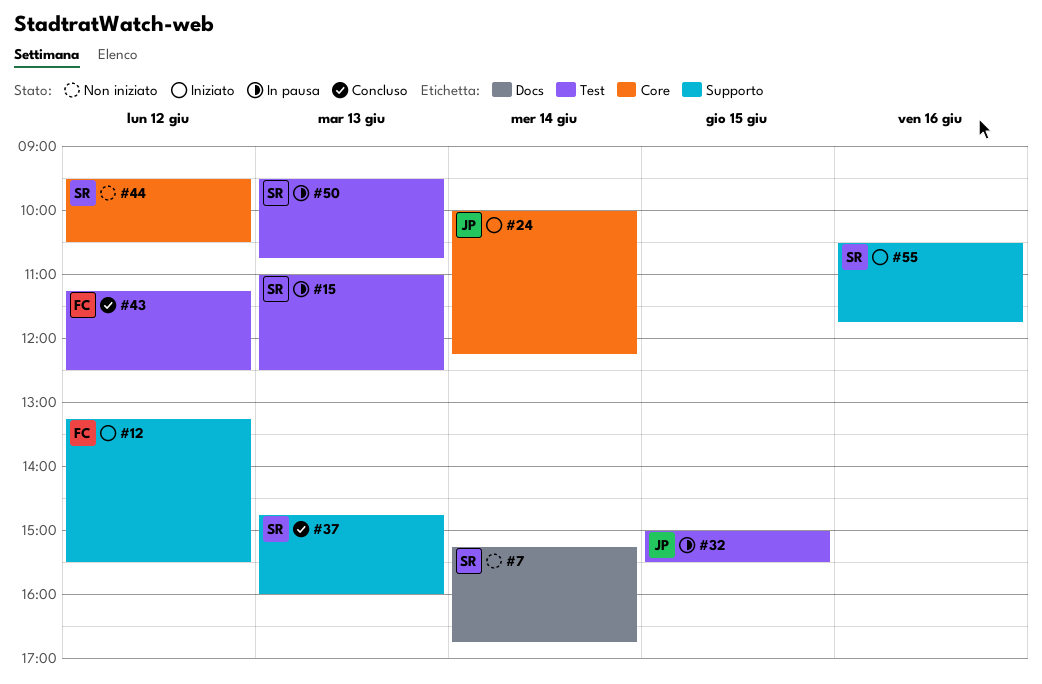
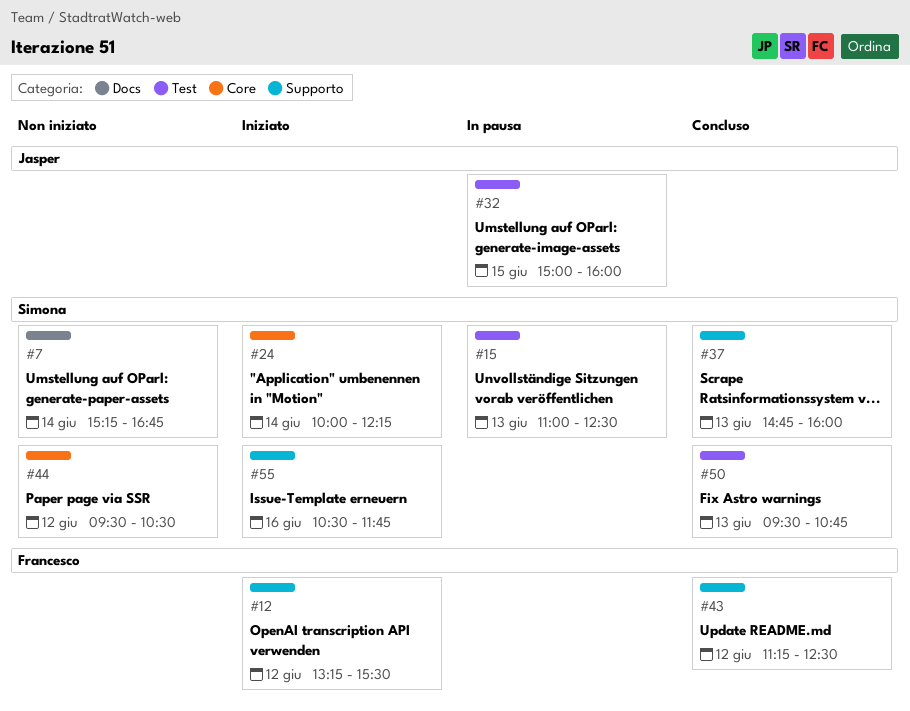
#24, owner: Jasper -> Simona
#32, ends: 15:30 -> 16:00
#43, label: Test -> Supporto
#50, status: In pausa -> Concluso

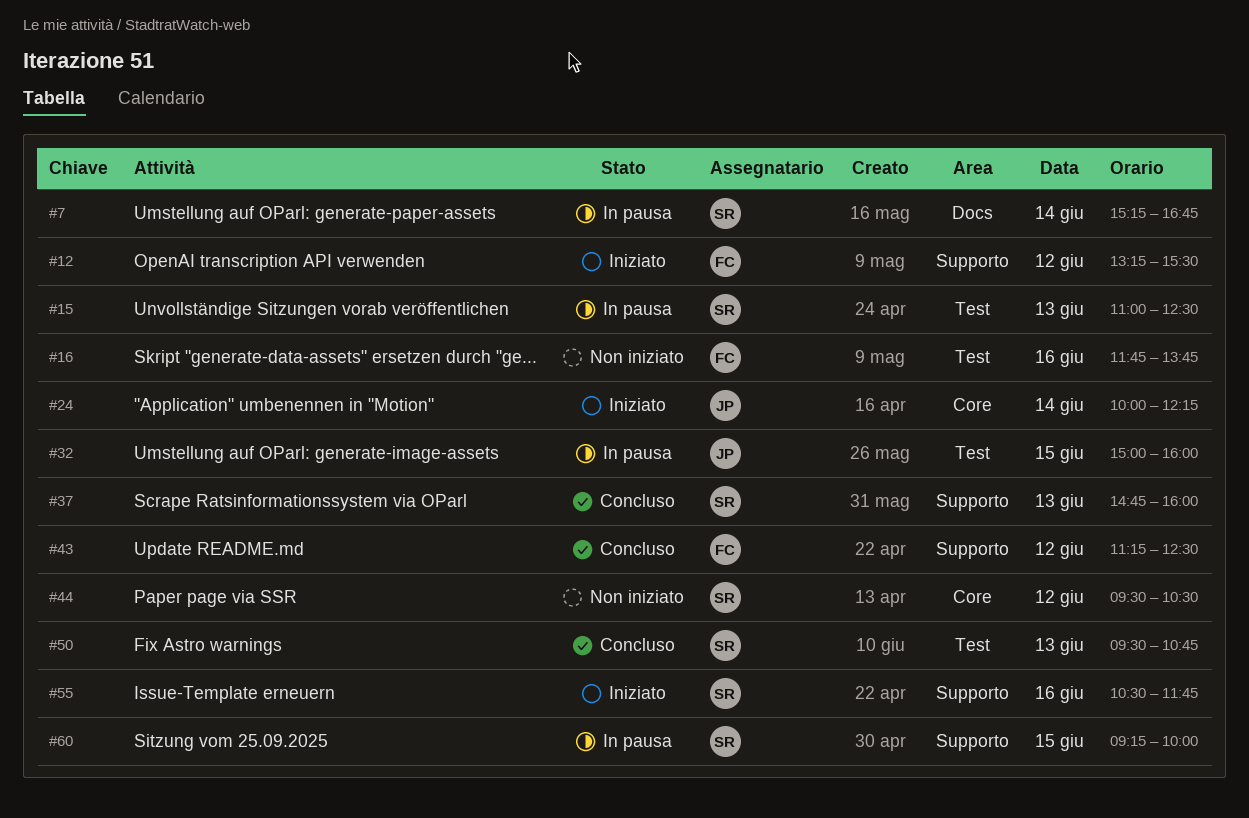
#7, status: Non iniziato -> In pausa
#16: none -> present
#24, owner: Simona -> Jasper
#60: none -> present

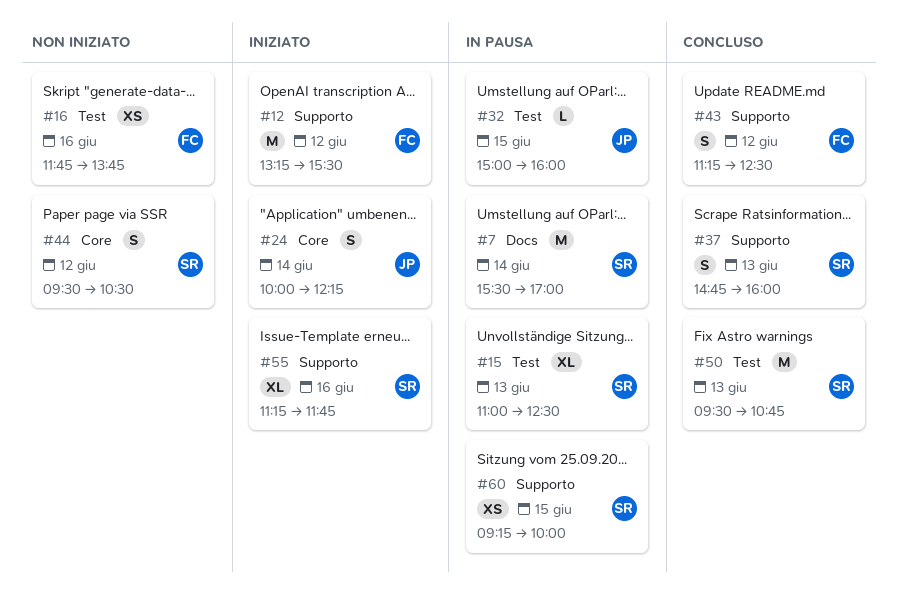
#7, begins: 15:15 -> 15:30
#7, ends: 16:45 -> 17:00
#55, begins: 10:30 -> 11:15

